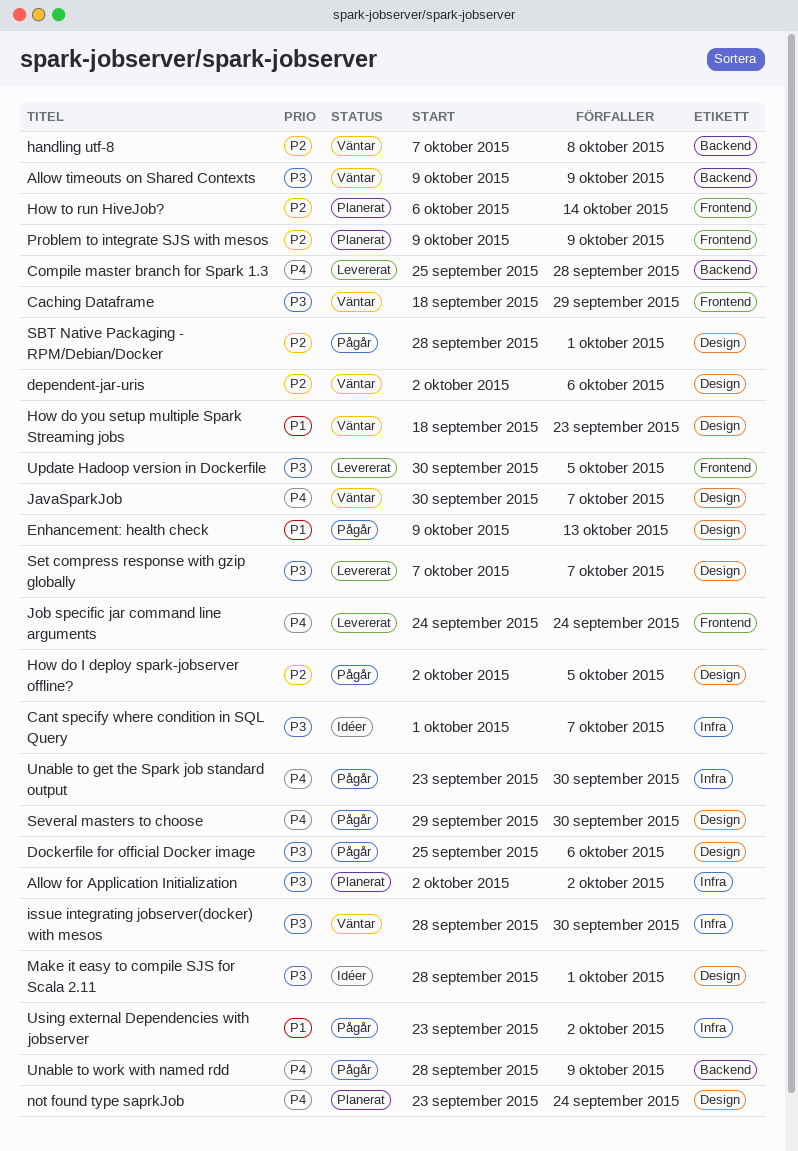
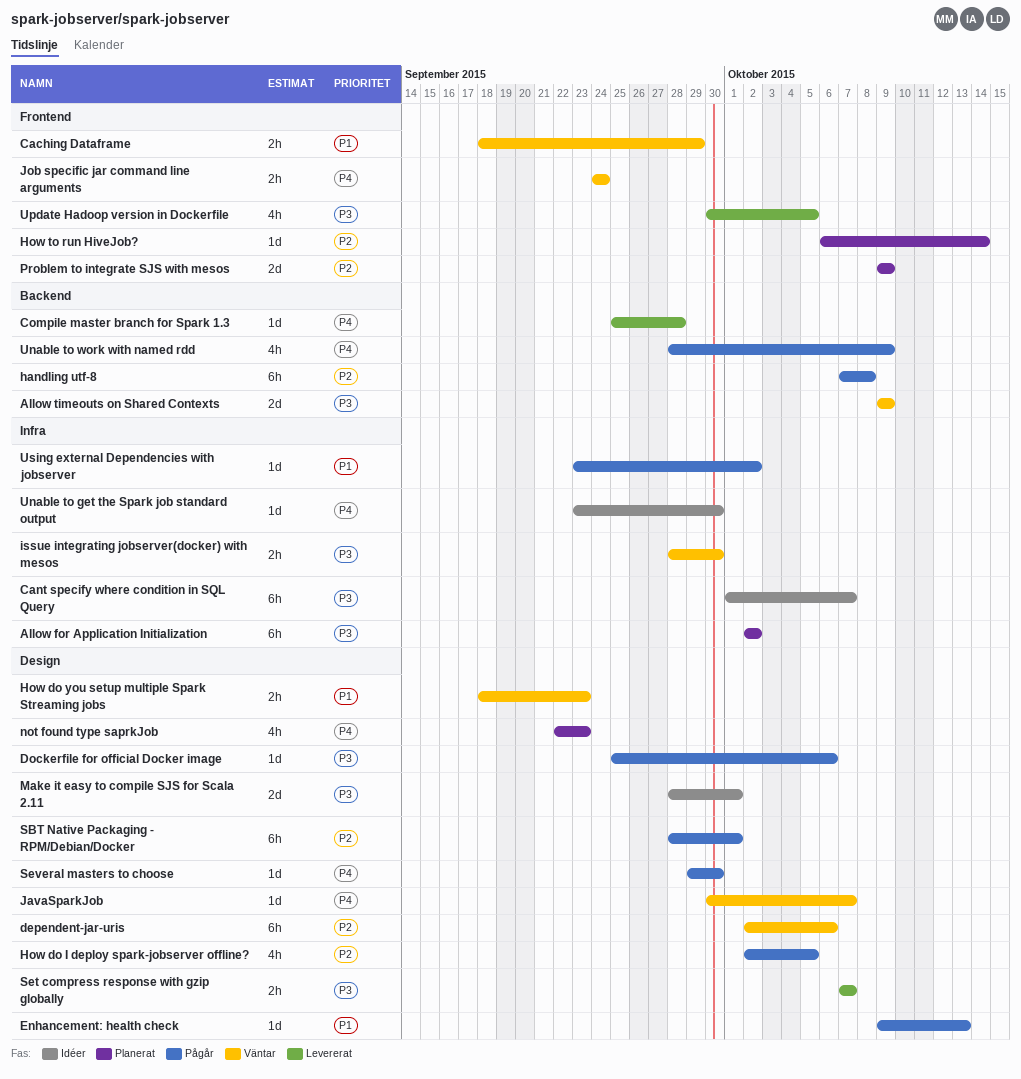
Caching Dataframe, priority: P3 -> P1
handling utf-8, status: Väntar -> Pågår
Job specific jar command line arguments, status: Levererat -> Väntar
not found type saprkJob, start: Sep 23 -> Sep 22
not found type saprkJob, due: Sep 24 -> Sep 23
Unable to get the Spark job standard output, status: Pågår -> Idéer

